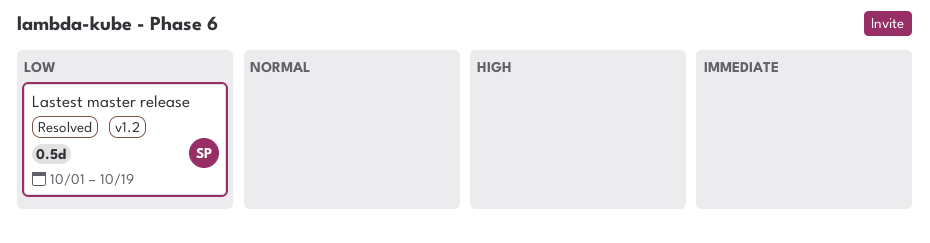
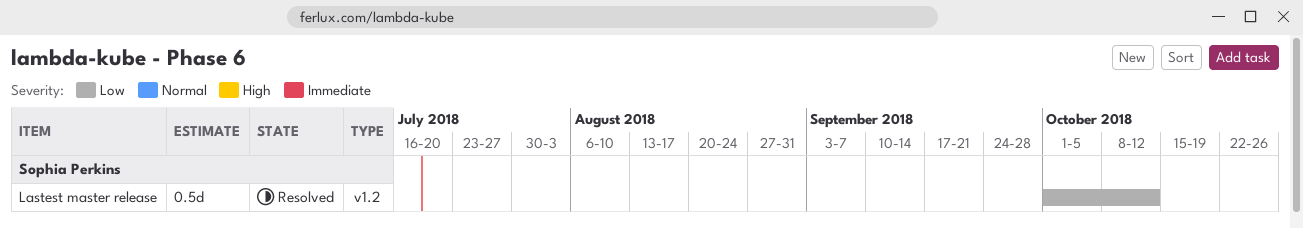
Lastest master release, due: Oct 19 -> Oct 12

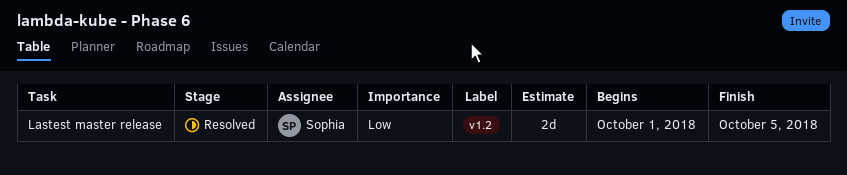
Lastest master release, estimate: 0.5d -> 2d
Lastest master release, due: Oct 12 -> Oct 5

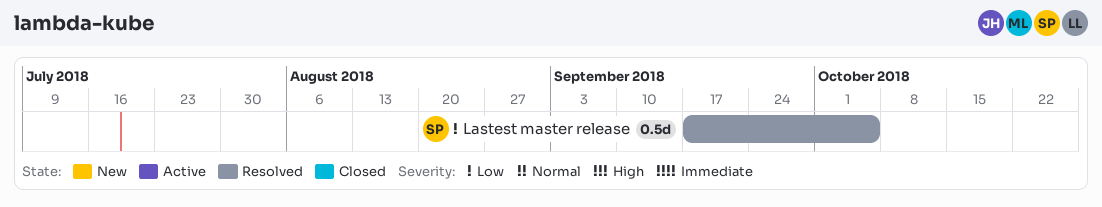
Lastest master release, estimate: 2d -> 0.5d
Lastest master release, start: Oct 1 -> Sep 17

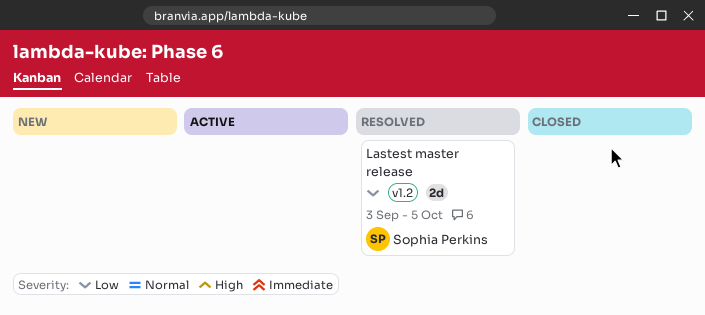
Lastest master release, estimate: 0.5d -> 2d
Lastest master release, start: Sep 17 -> Sep 3

